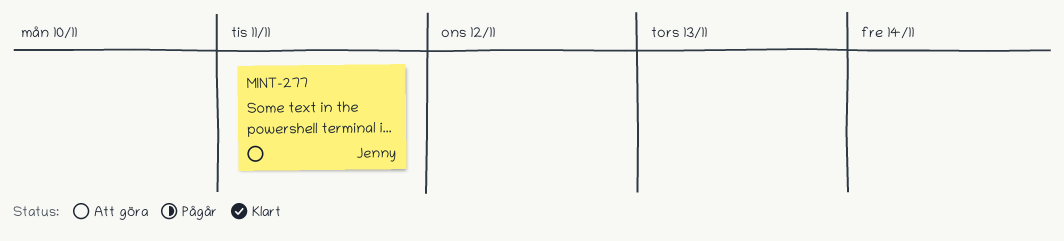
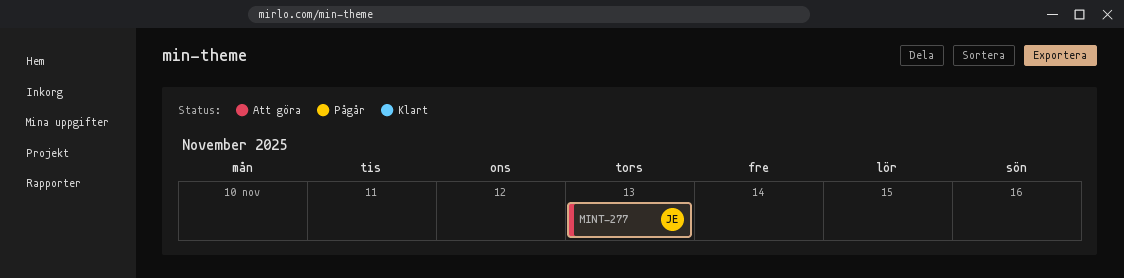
MINT-277, due: Nov 11 -> Nov 13

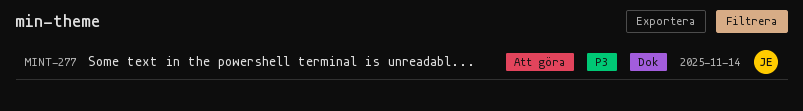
MINT-277, due: Nov 13 -> Nov 14

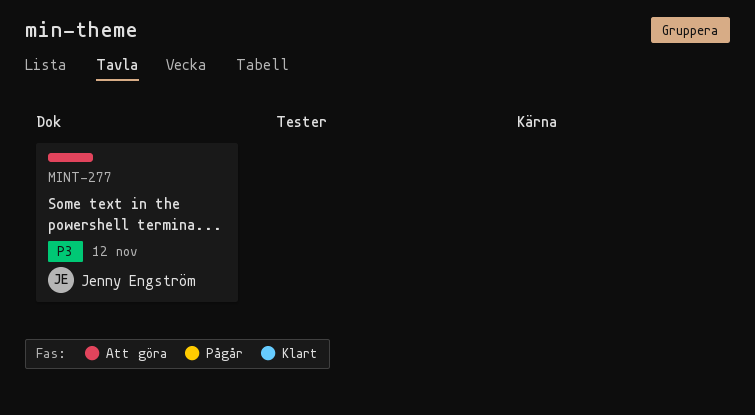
MINT-277, due: Nov 14 -> Nov 12

